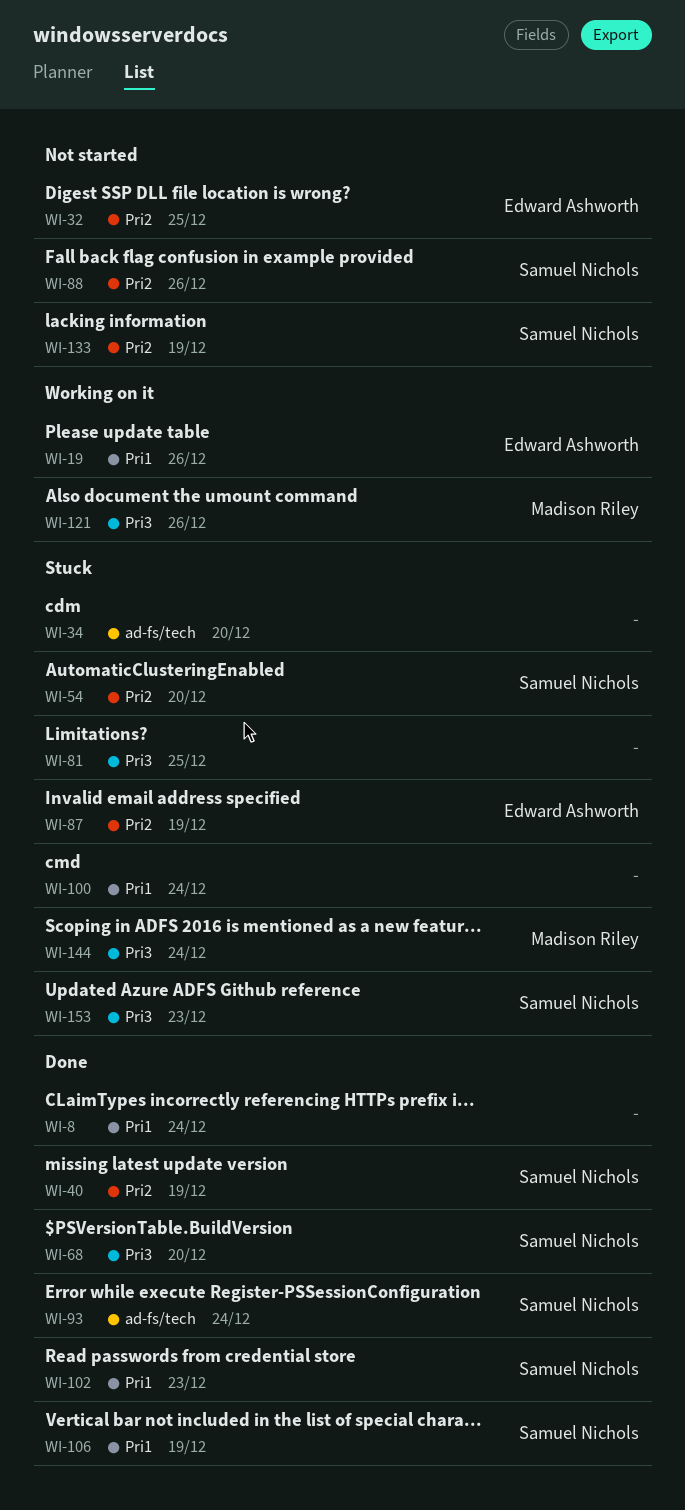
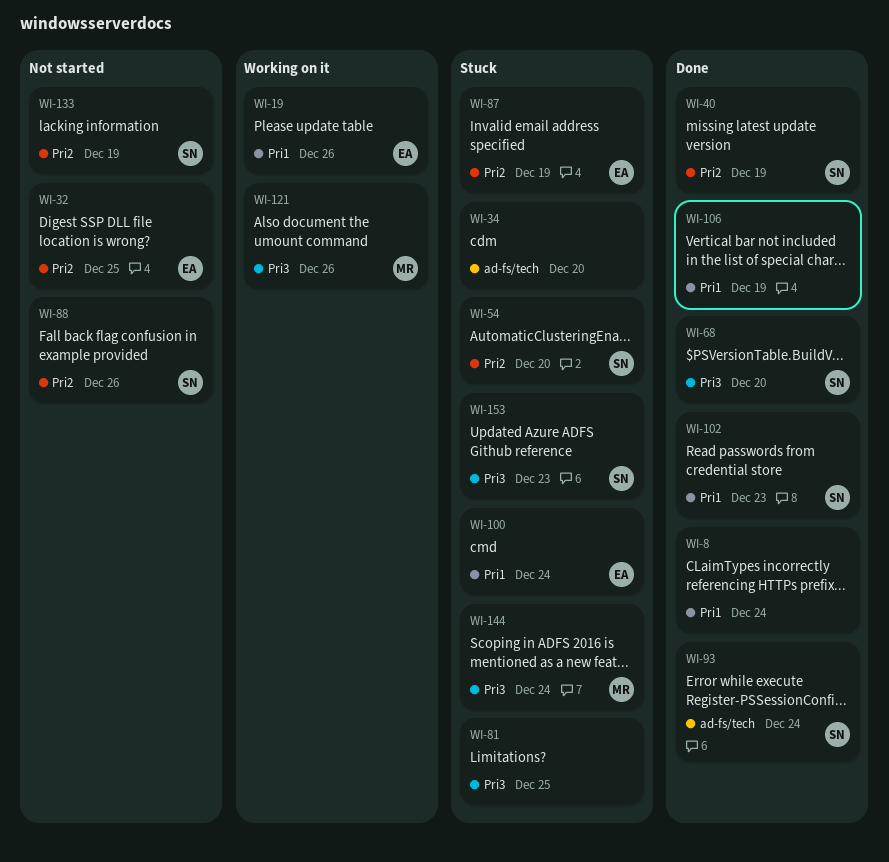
WI-100, owner: none -> Edward Ashworth
WI-106, owner: Samuel Nichols -> none

